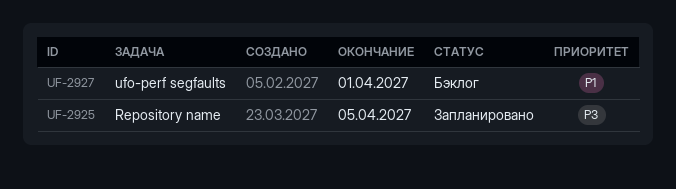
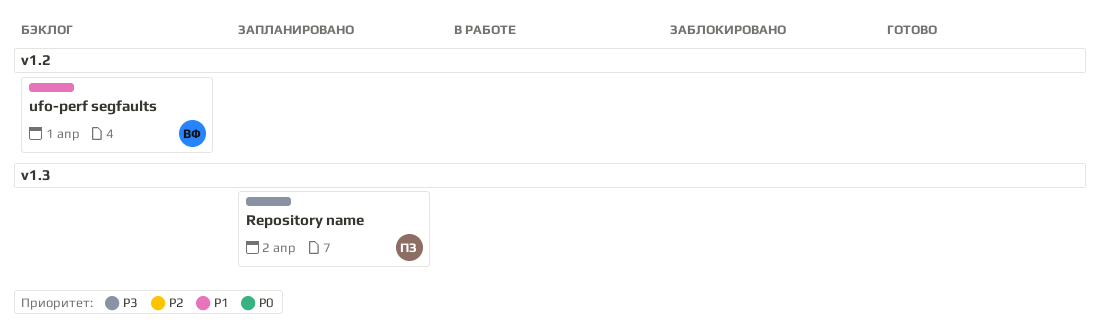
Repository name, due: Apr 5 -> Apr 2

